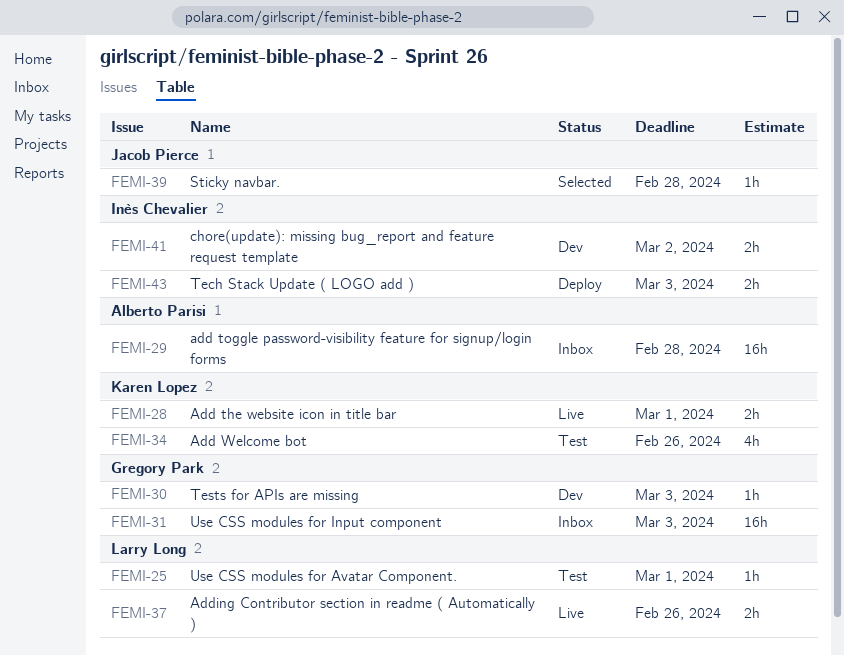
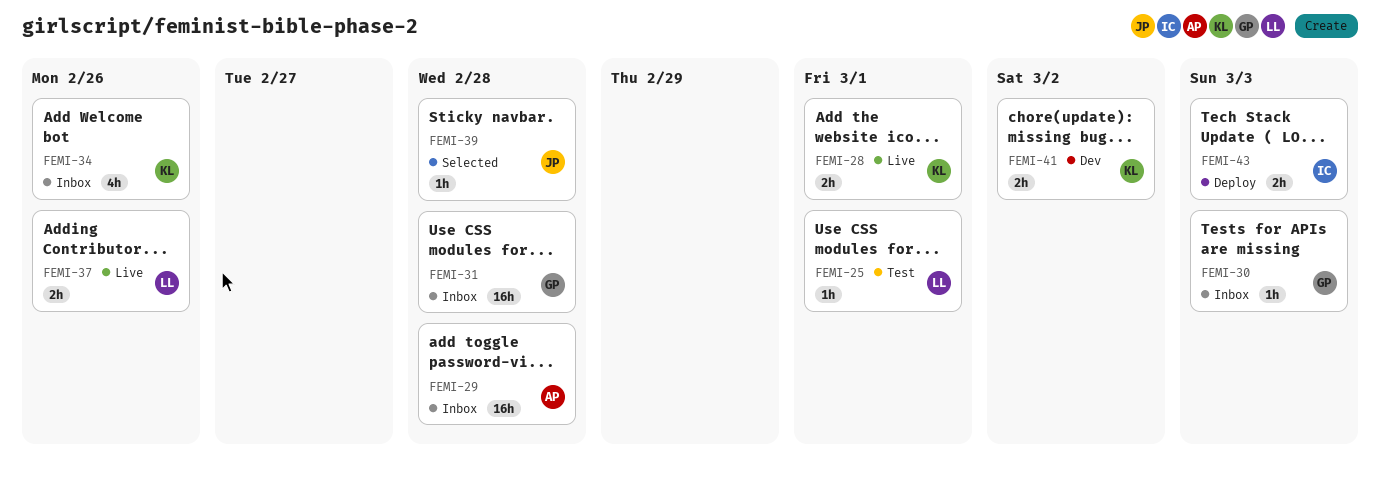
FEMI-30, status: Dev -> Inbox
FEMI-31, due: Mar 3 -> Feb 28
FEMI-34, status: Test -> Inbox
FEMI-41, owner: Inès Chevalier -> Karen Lopez

